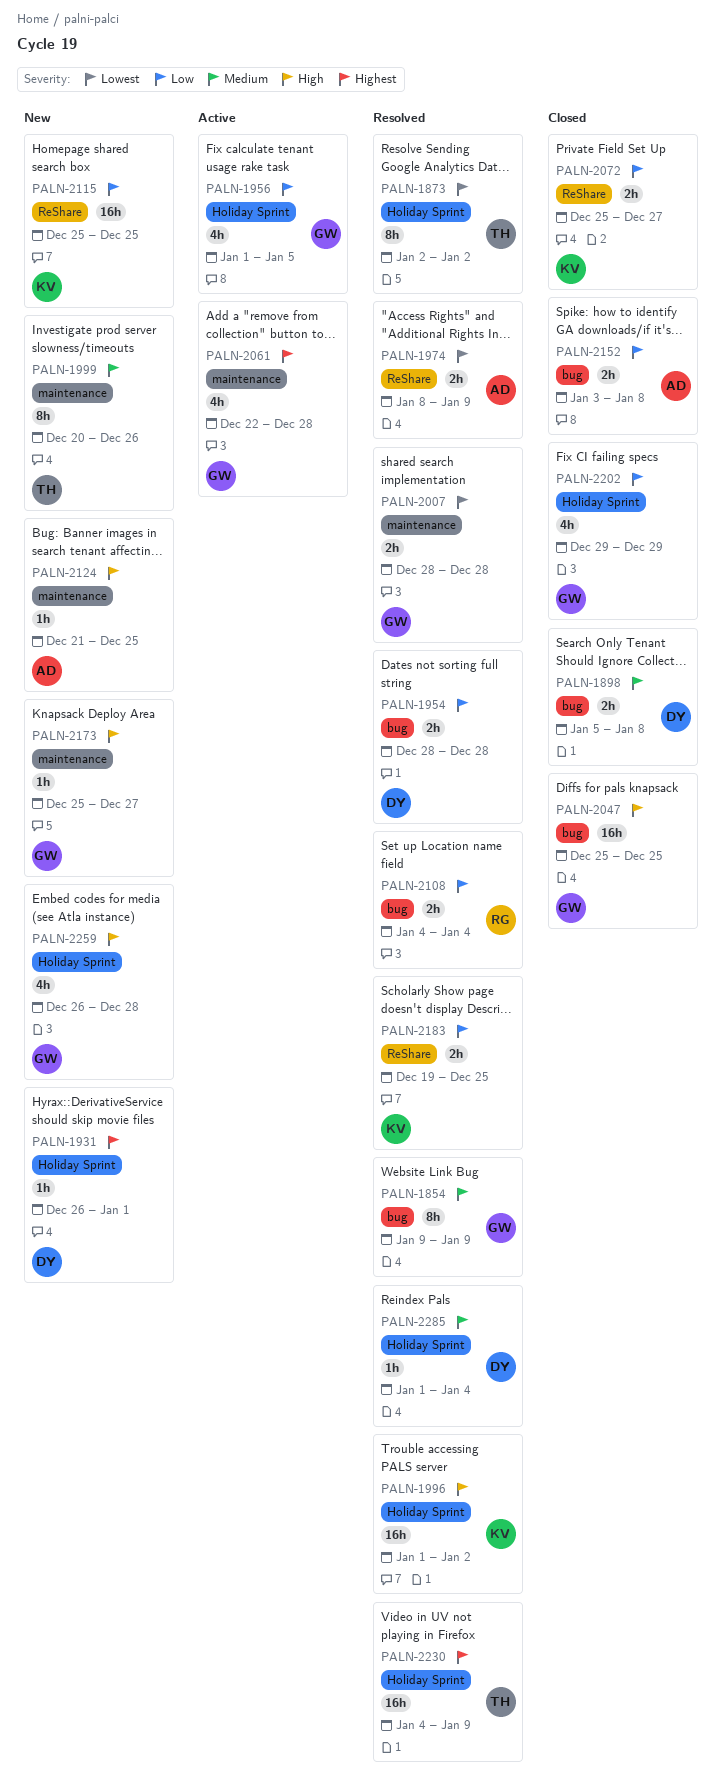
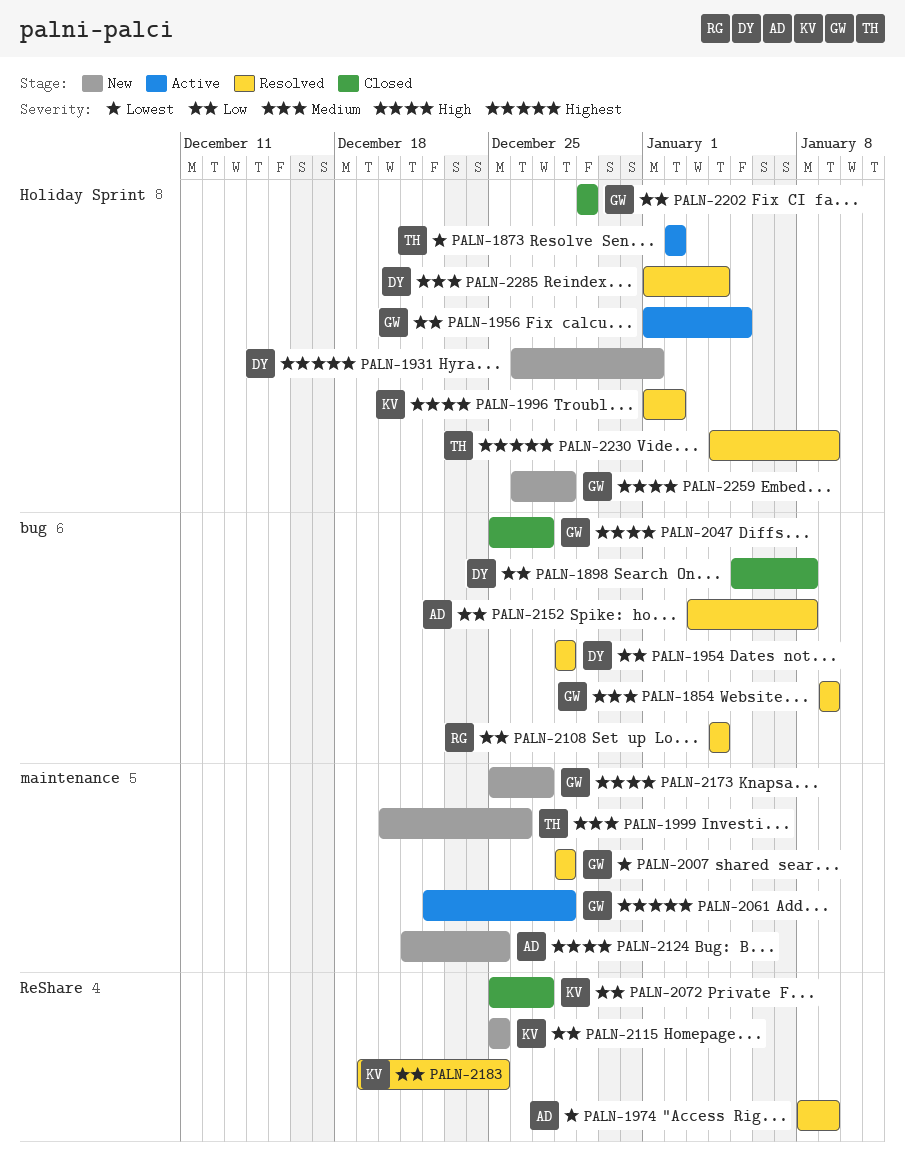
PALN-1873, status: Resolved -> Active
PALN-1898, priority: Medium -> Low
PALN-2047, due: Dec 25 -> Dec 27
PALN-2152, status: Closed -> Resolved

